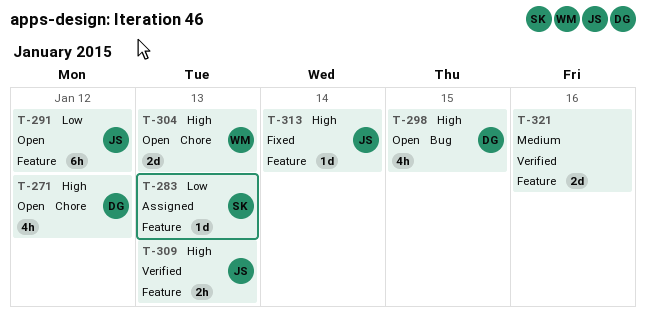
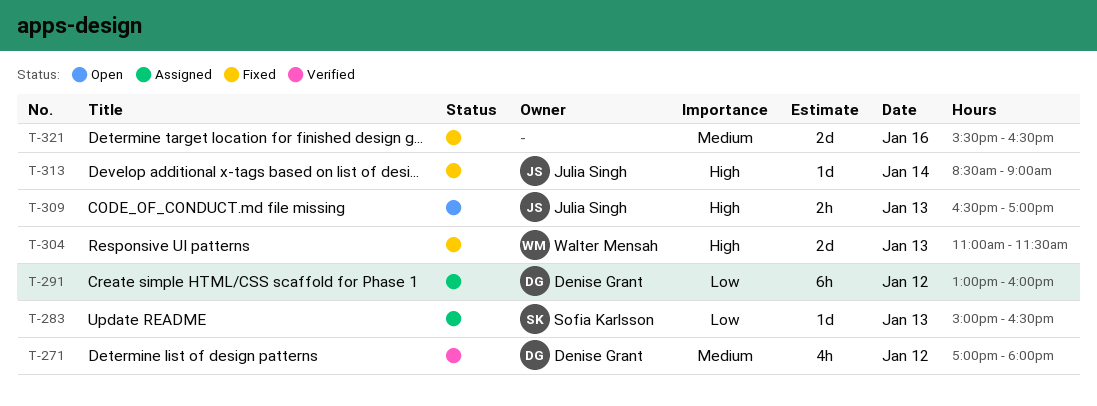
T-271, status: Open -> Verified
T-271, priority: High -> Medium
T-291, status: Open -> Assigned
T-291, owner: Julia Singh -> Denise Grant
T-298: present -> none
T-304, status: Open -> Fixed
T-309, status: Verified -> Open
T-321, status: Verified -> Fixed

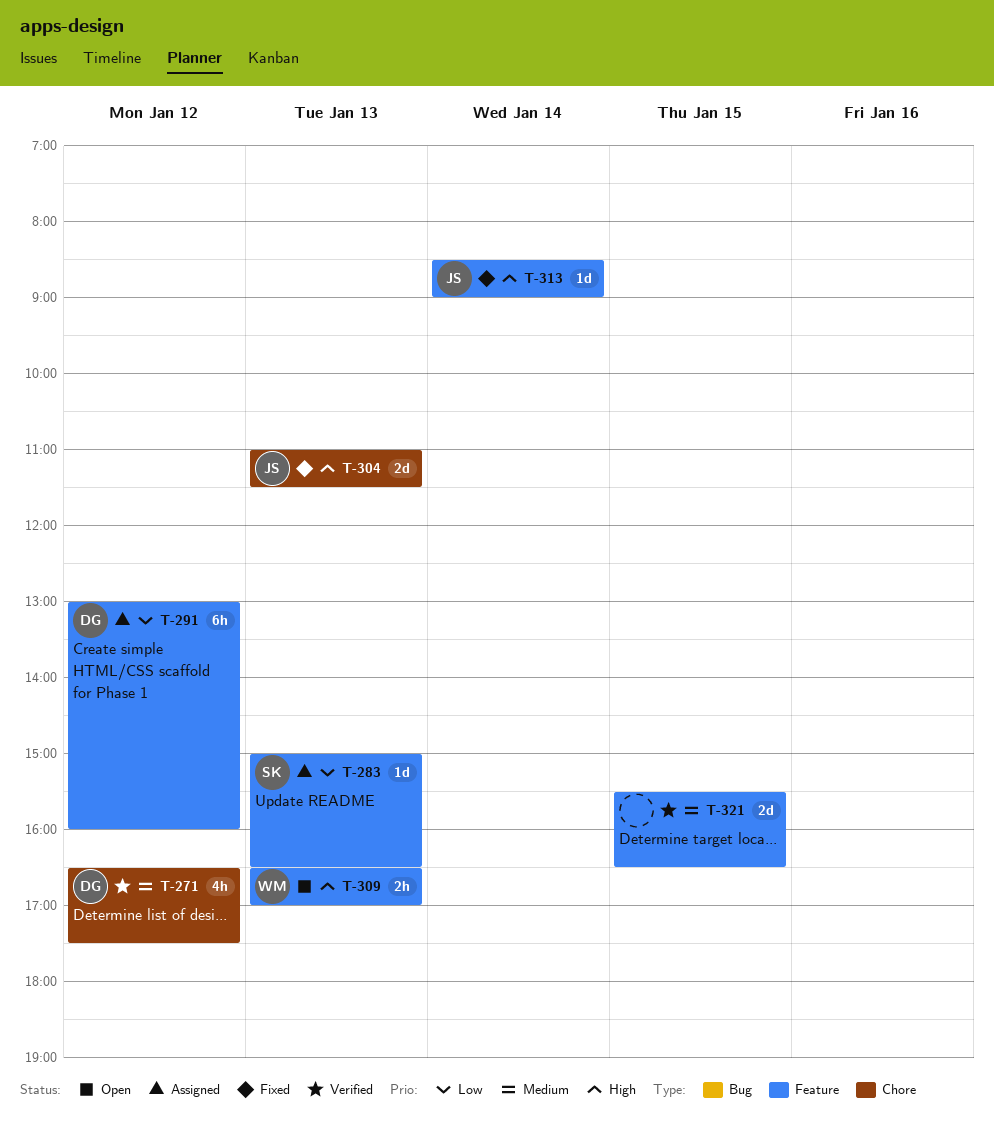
T-271, begins: 17:00 -> 16:30
T-271, ends: 18:00 -> 17:30
T-304, owner: Walter Mensah -> Julia Singh
T-309, owner: Julia Singh -> Walter Mensah
T-321, status: Fixed -> Verified
T-321, day: Jan 16 -> Jan 15

